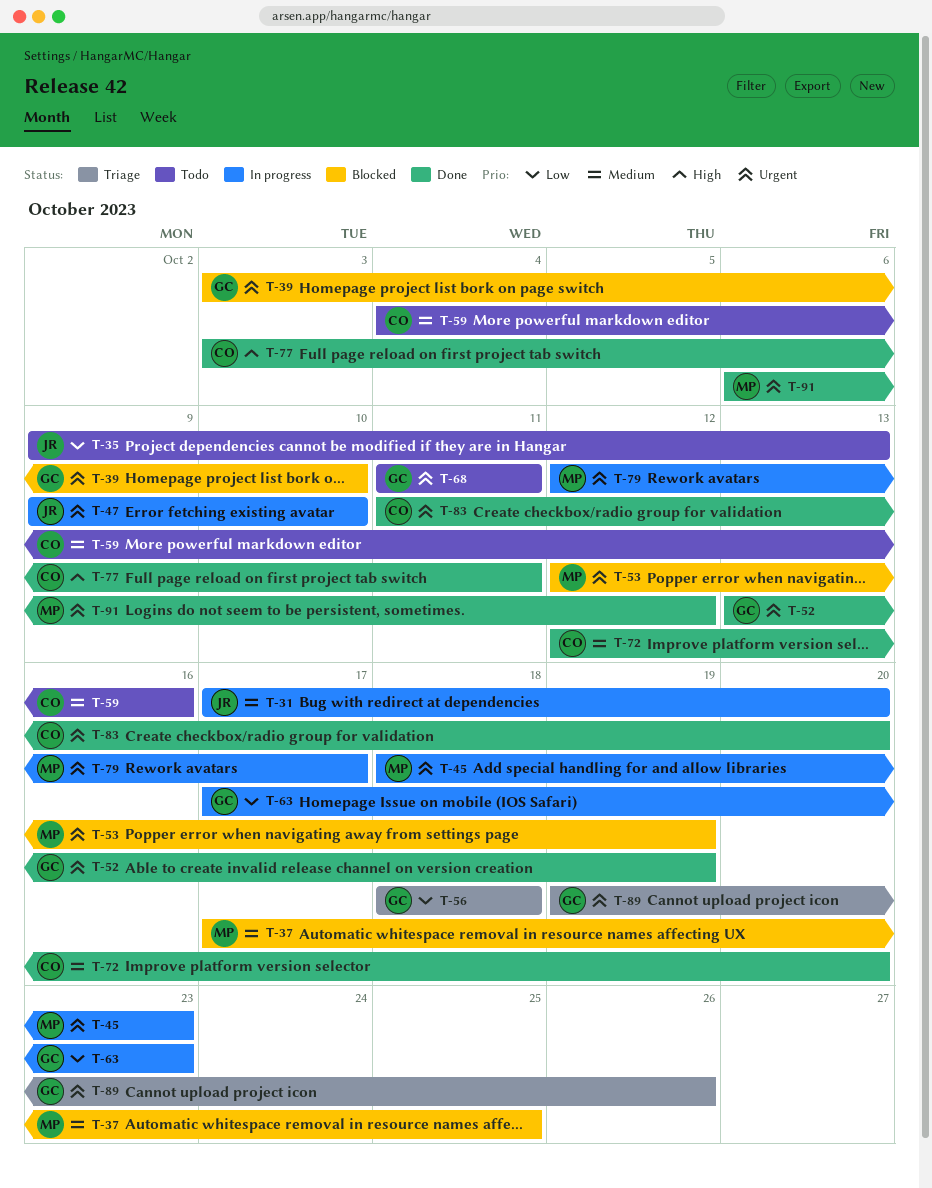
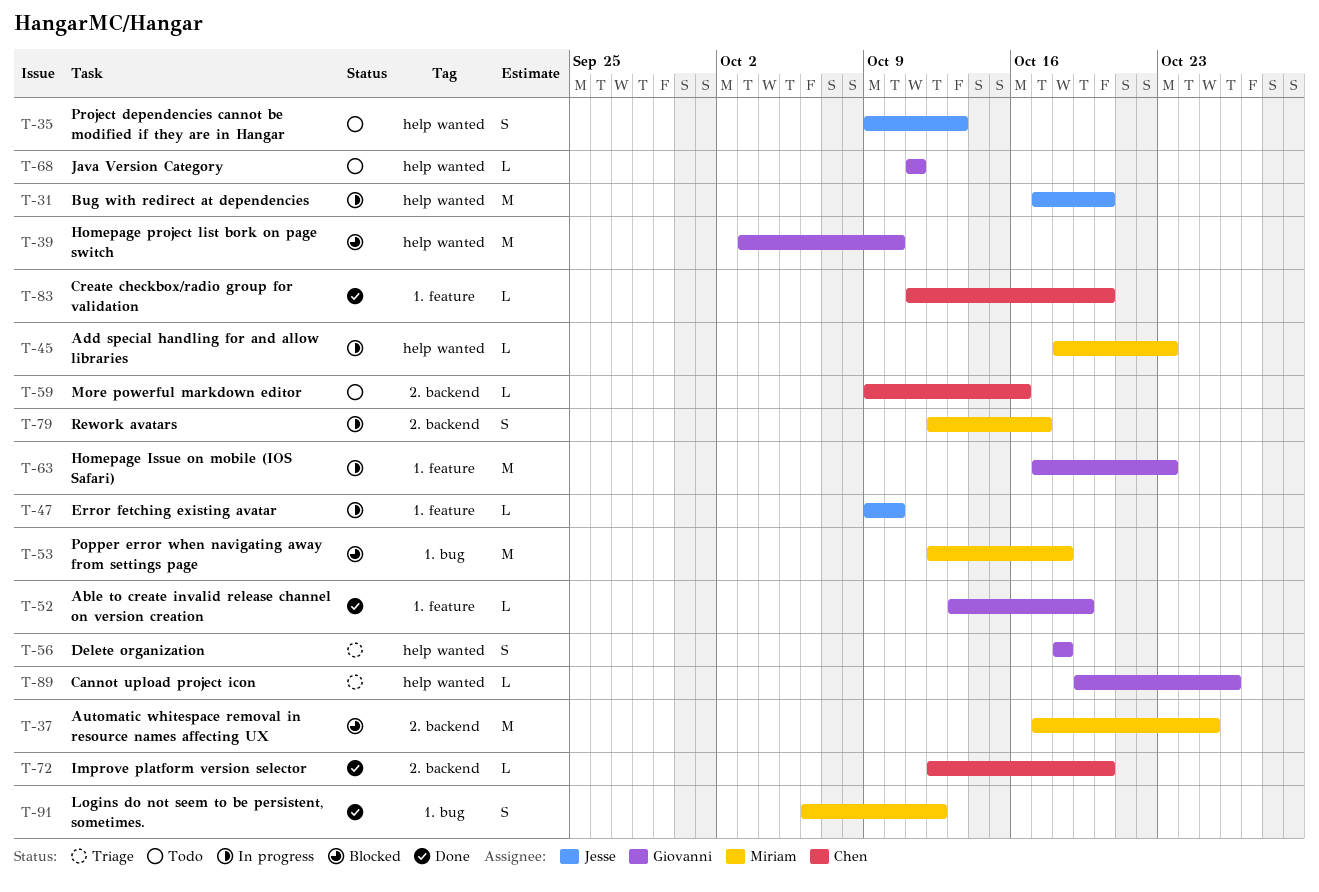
T-53, due: Oct 19 -> Oct 18
T-59, start: Oct 4 -> Oct 9
T-77: present -> none

